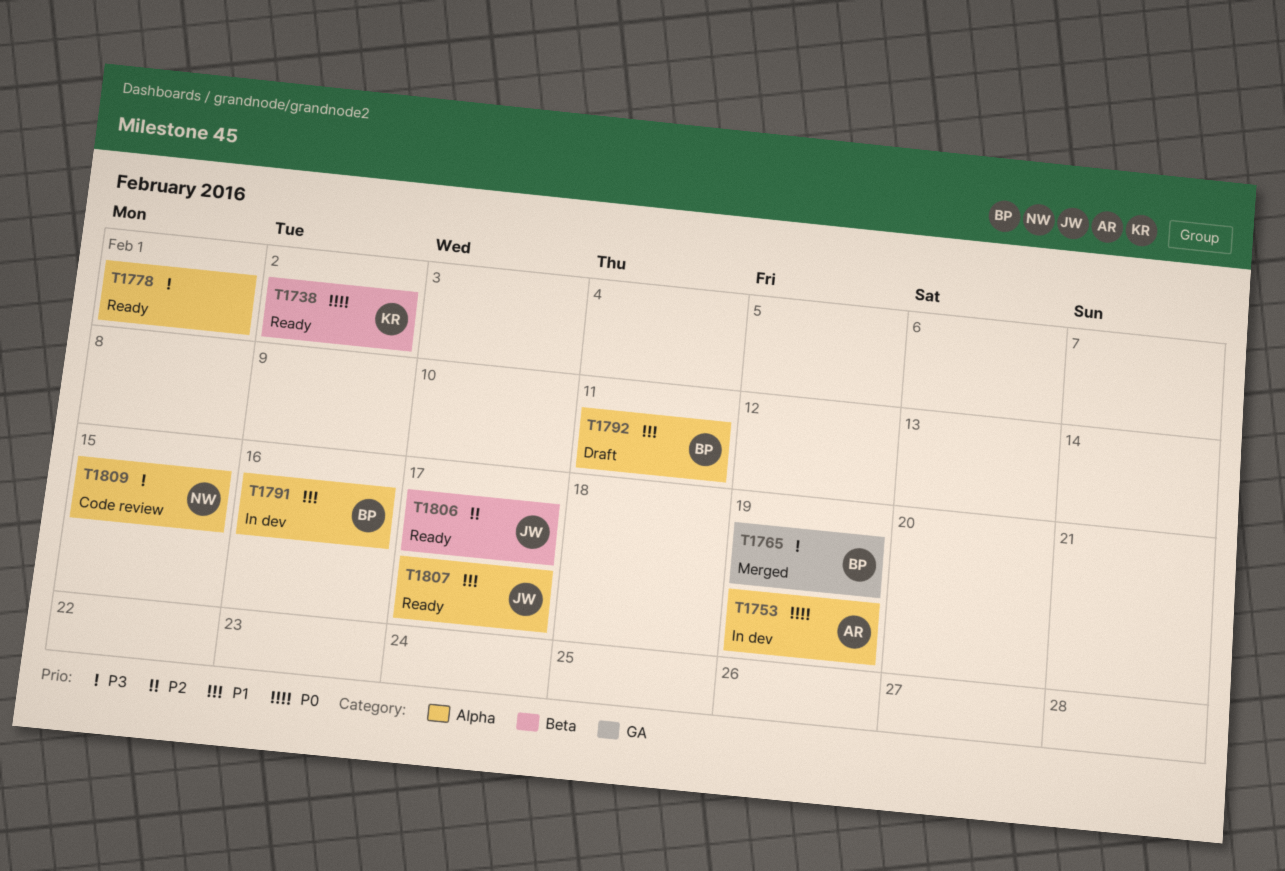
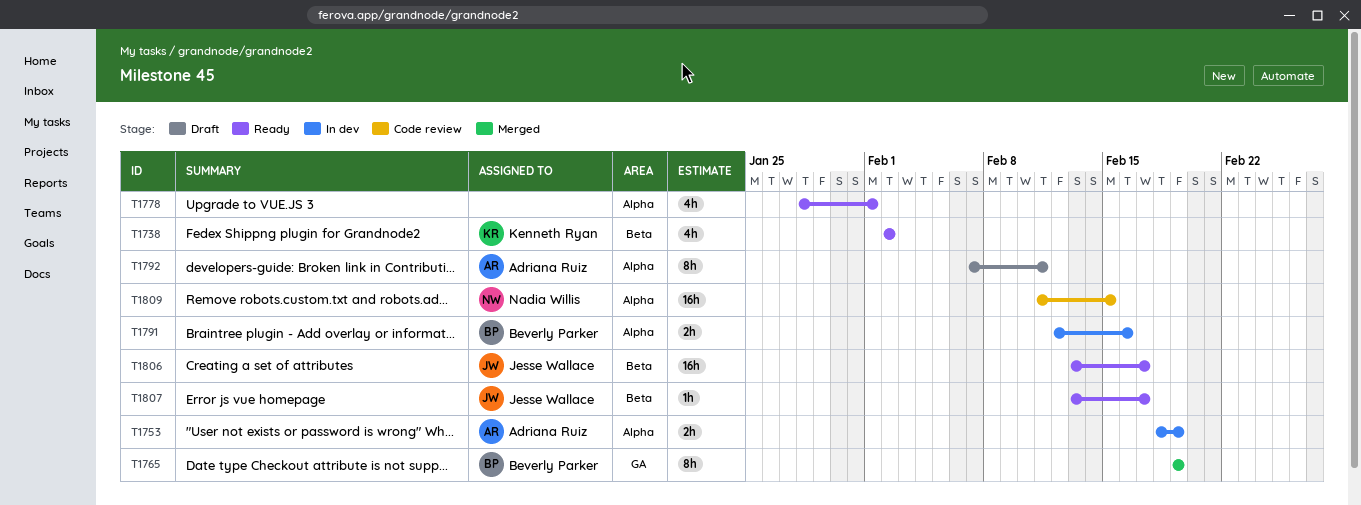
T1792, owner: Beverly Parker -> Adriana Ruiz
T1807, label: Alpha -> Beta

